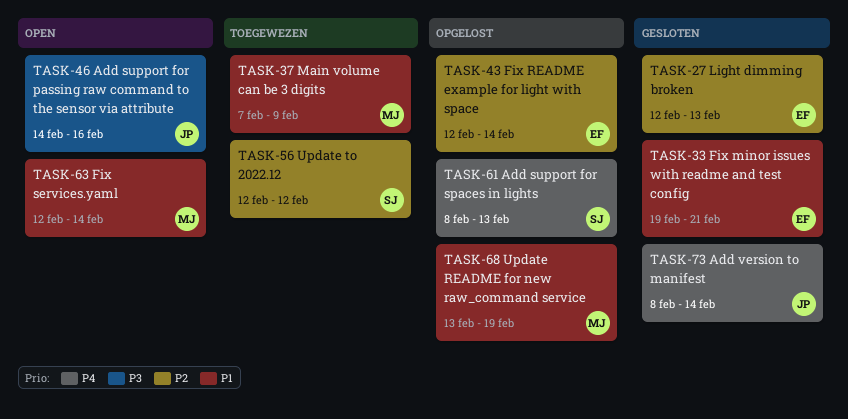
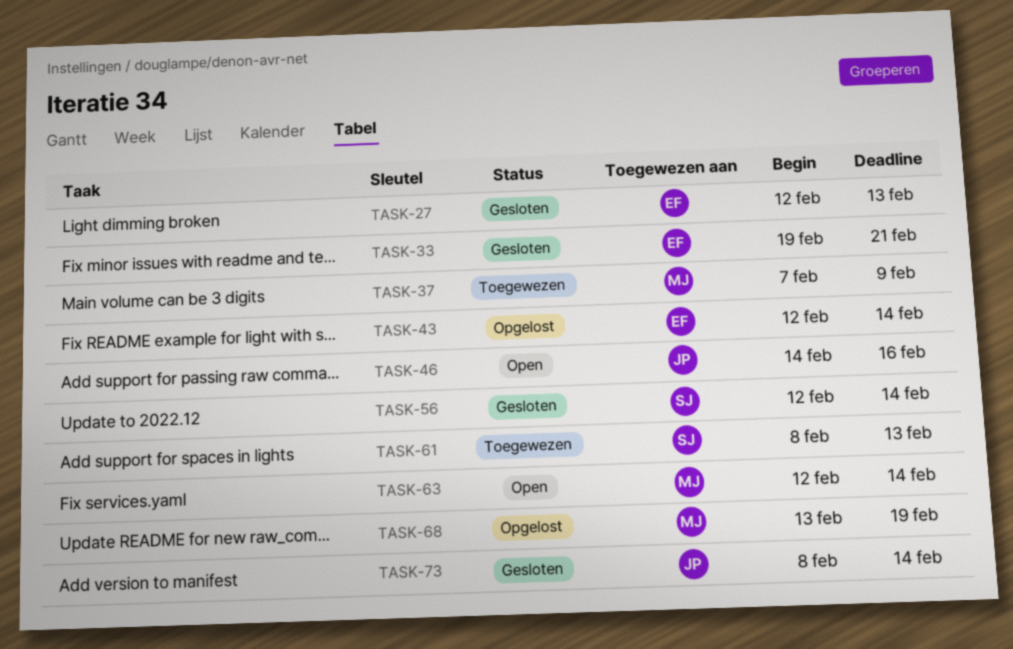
TASK-56, status: Toegewezen -> Gesloten
TASK-56, due: Feb 12 -> Feb 14
TASK-61, status: Opgelost -> Toegewezen

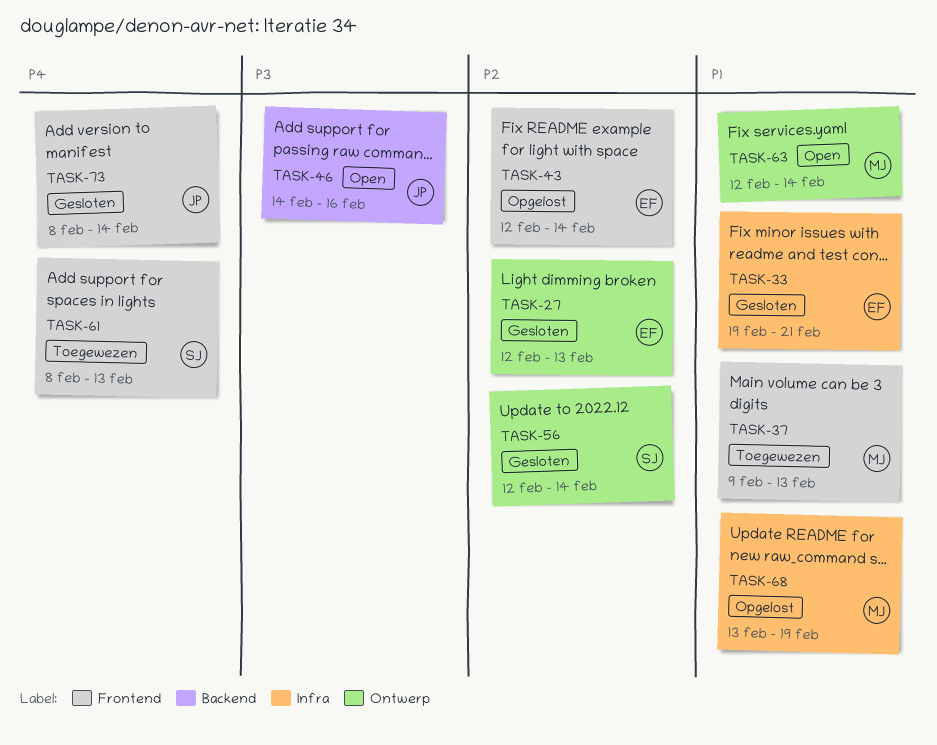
TASK-37, start: Feb 7 -> Feb 9
TASK-37, due: Feb 9 -> Feb 13

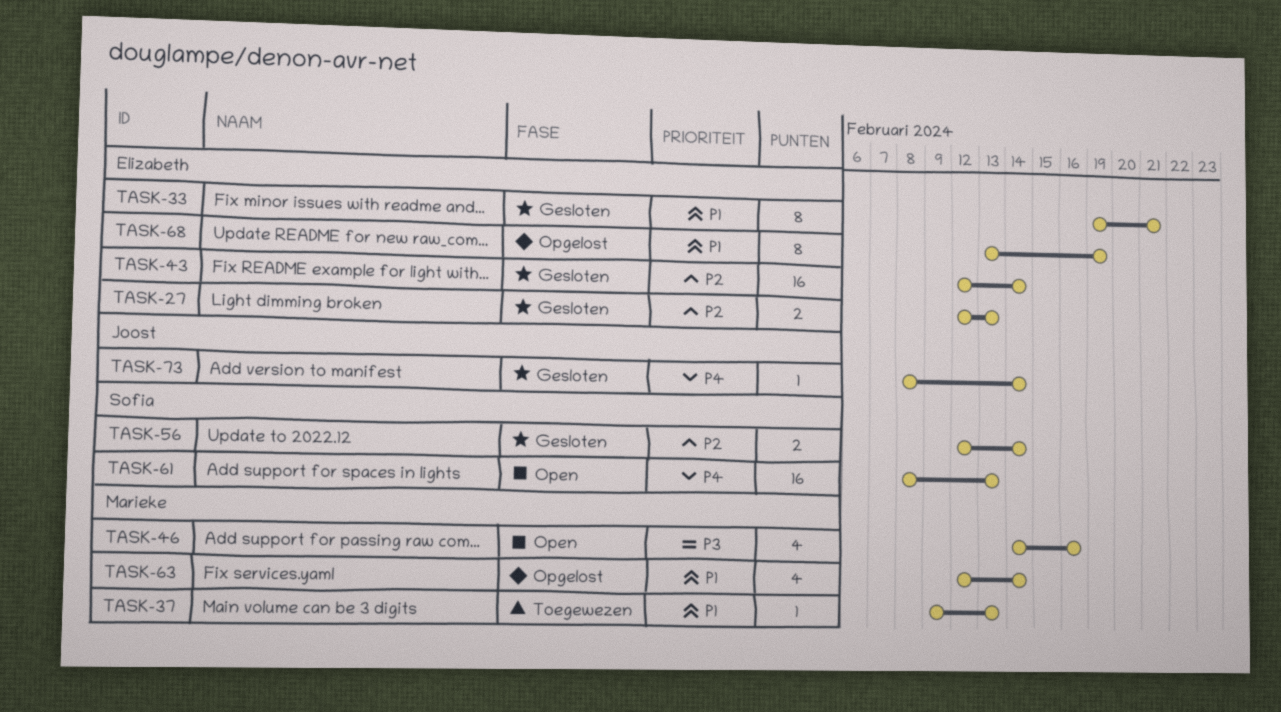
TASK-43, status: Opgelost -> Gesloten
TASK-46, owner: Joost -> Marieke
TASK-61, status: Toegewezen -> Open
TASK-63, status: Open -> Opgelost
TASK-68, owner: Marieke -> Elizabeth

